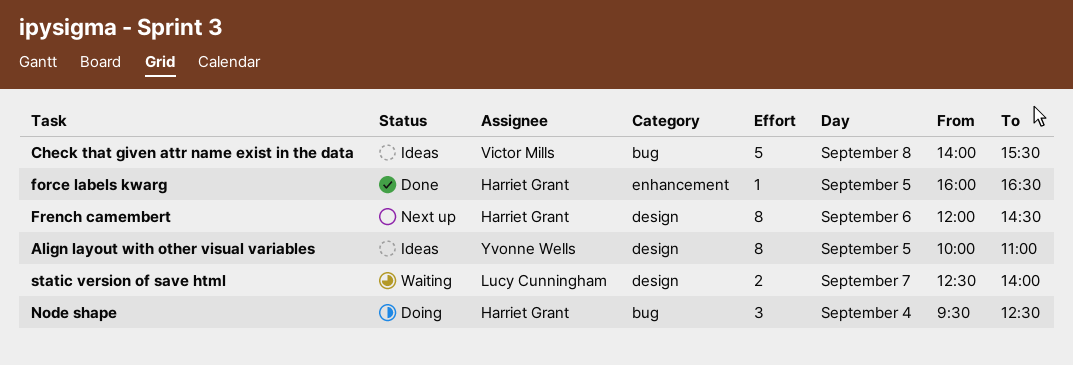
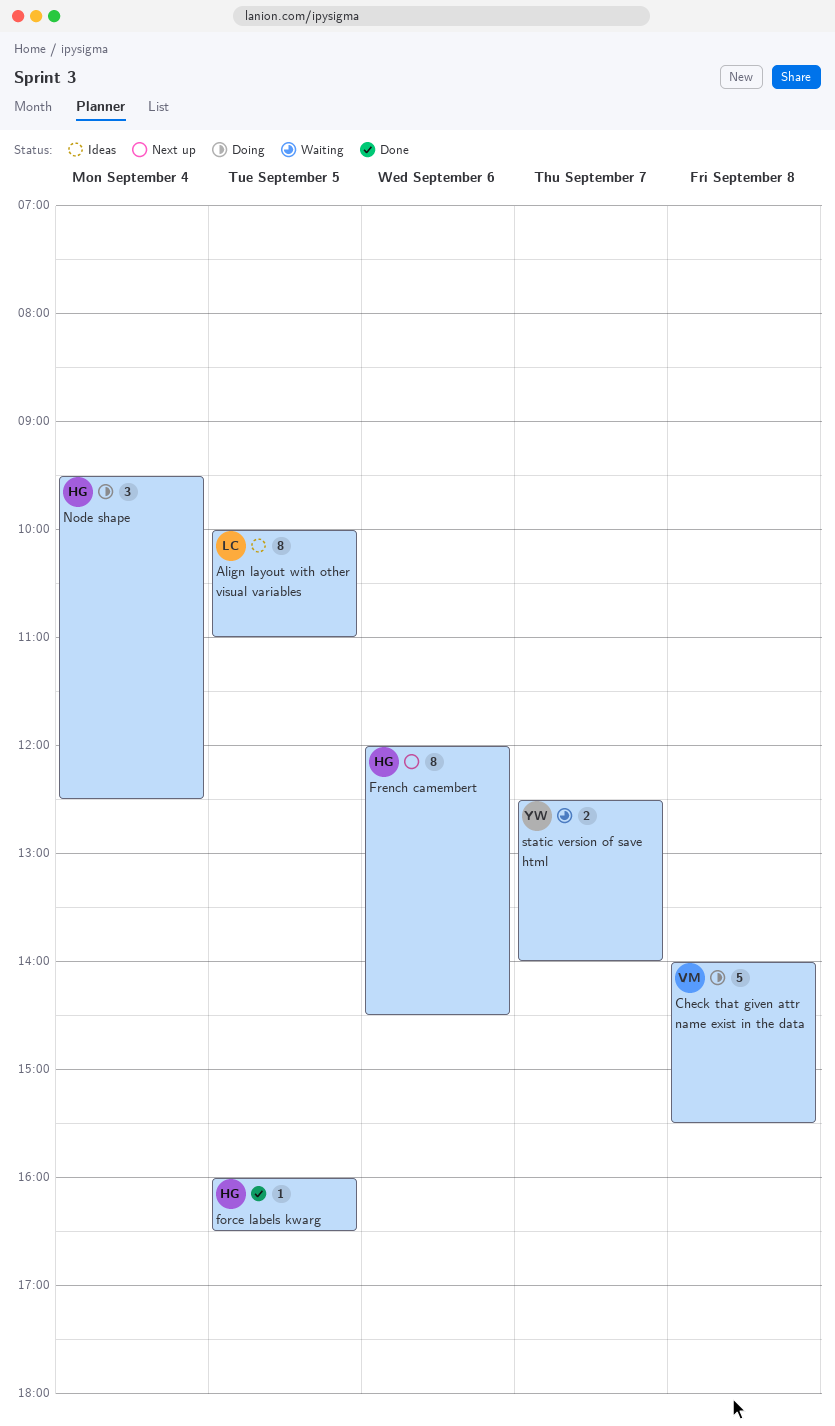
Align layout with other visual variables, owner: Yvonne Wells -> Lucy Cunningham
Check that given attr name exist in the data, status: Ideas -> Doing
static version of save html, owner: Lucy Cunningham -> Yvonne Wells

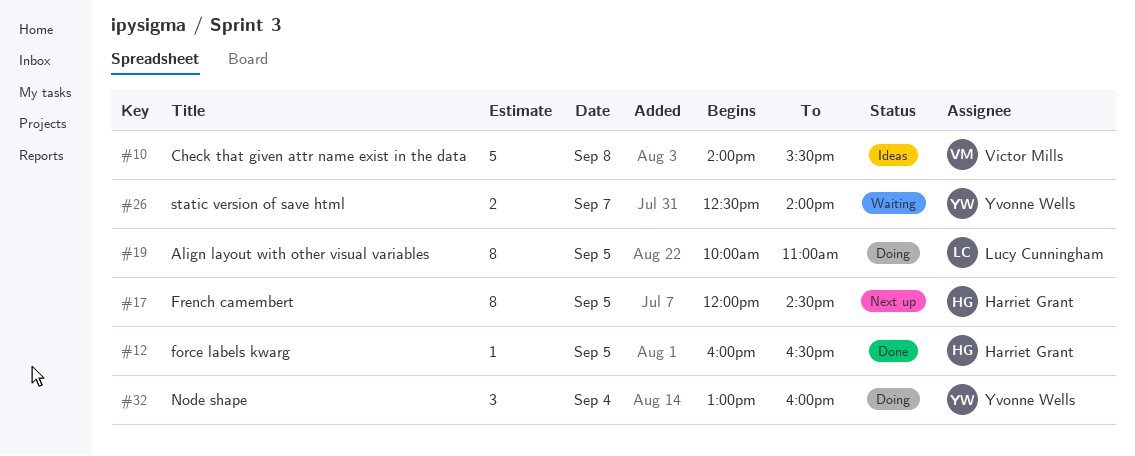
Align layout with other visual variables, status: Ideas -> Doing
Check that given attr name exist in the data, status: Doing -> Ideas
French camembert, day: Sep 6 -> Sep 5
Node shape, owner: Harriet Grant -> Yvonne Wells
Node shape, begins: 09:30 -> 13:00
Node shape, ends: 12:30 -> 16:00

